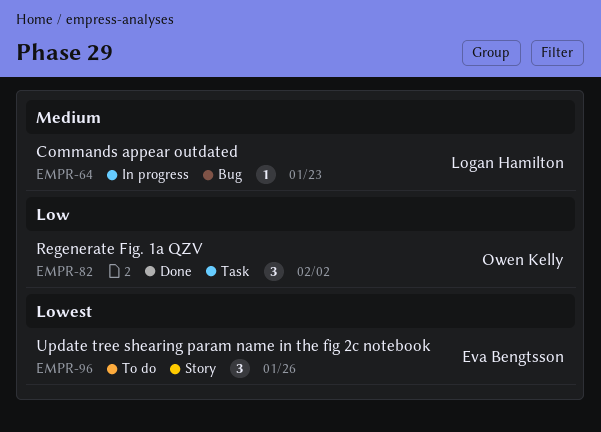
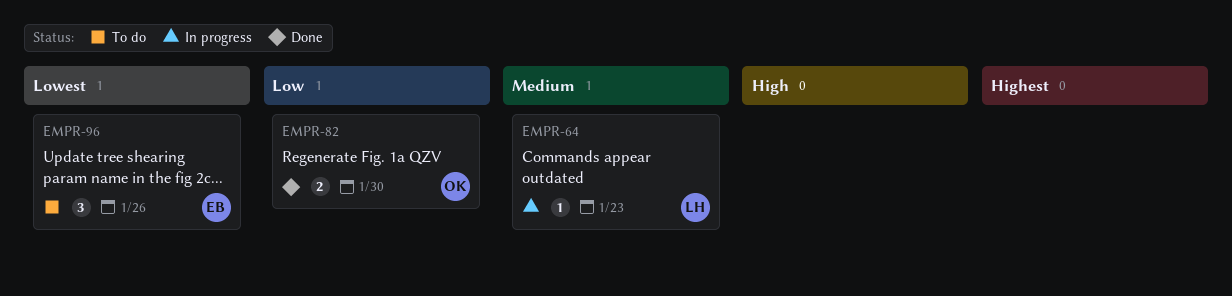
EMPR-82, estimate: 3 -> 2
EMPR-82, due: Feb 2 -> Jan 30

